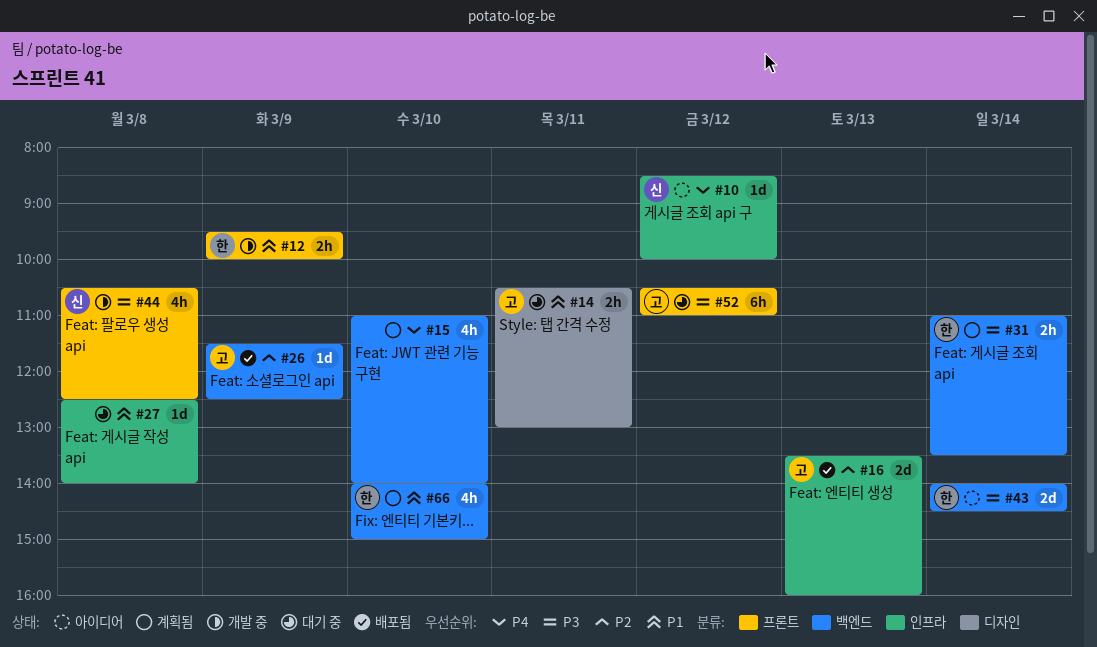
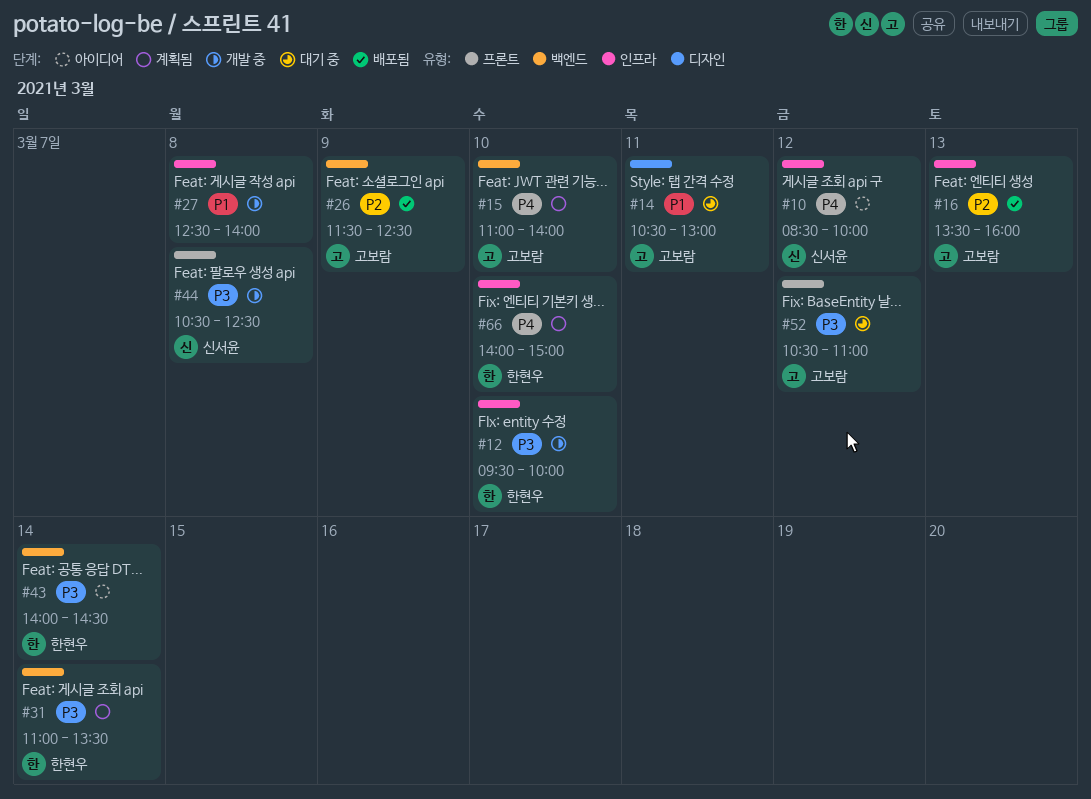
#12, priority: P1 -> P3
#12, label: 프론트 -> 인프라
#12, day: Mar 9 -> Mar 10
#15, owner: none -> 고보람
#27, status: 대기 중 -> 개발 중
#66, priority: P1 -> P4
#66, label: 백엔드 -> 인프라

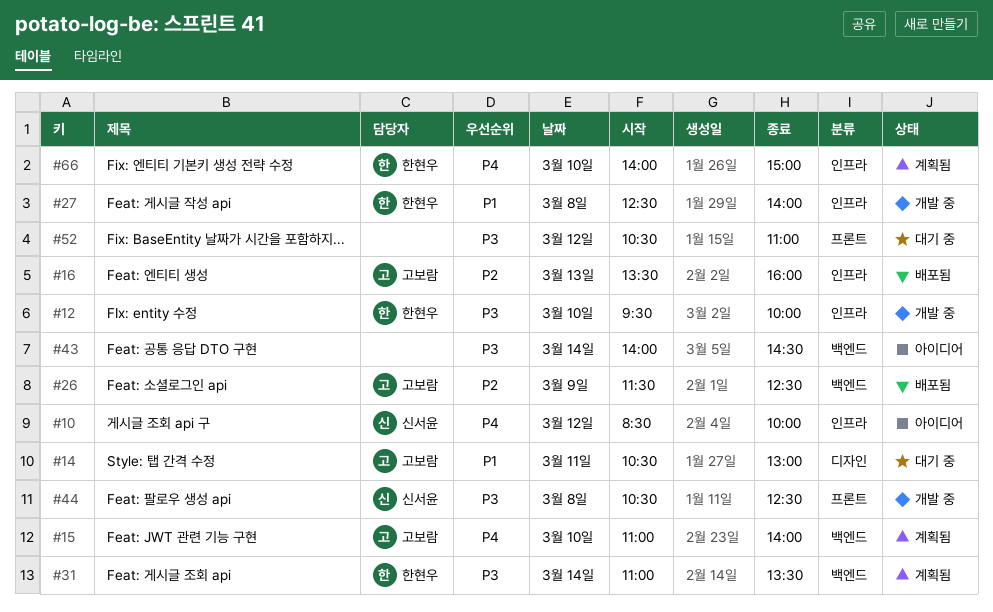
#27, owner: none -> 한현우
#43, owner: 한현우 -> none
#52, owner: 고보람 -> none

